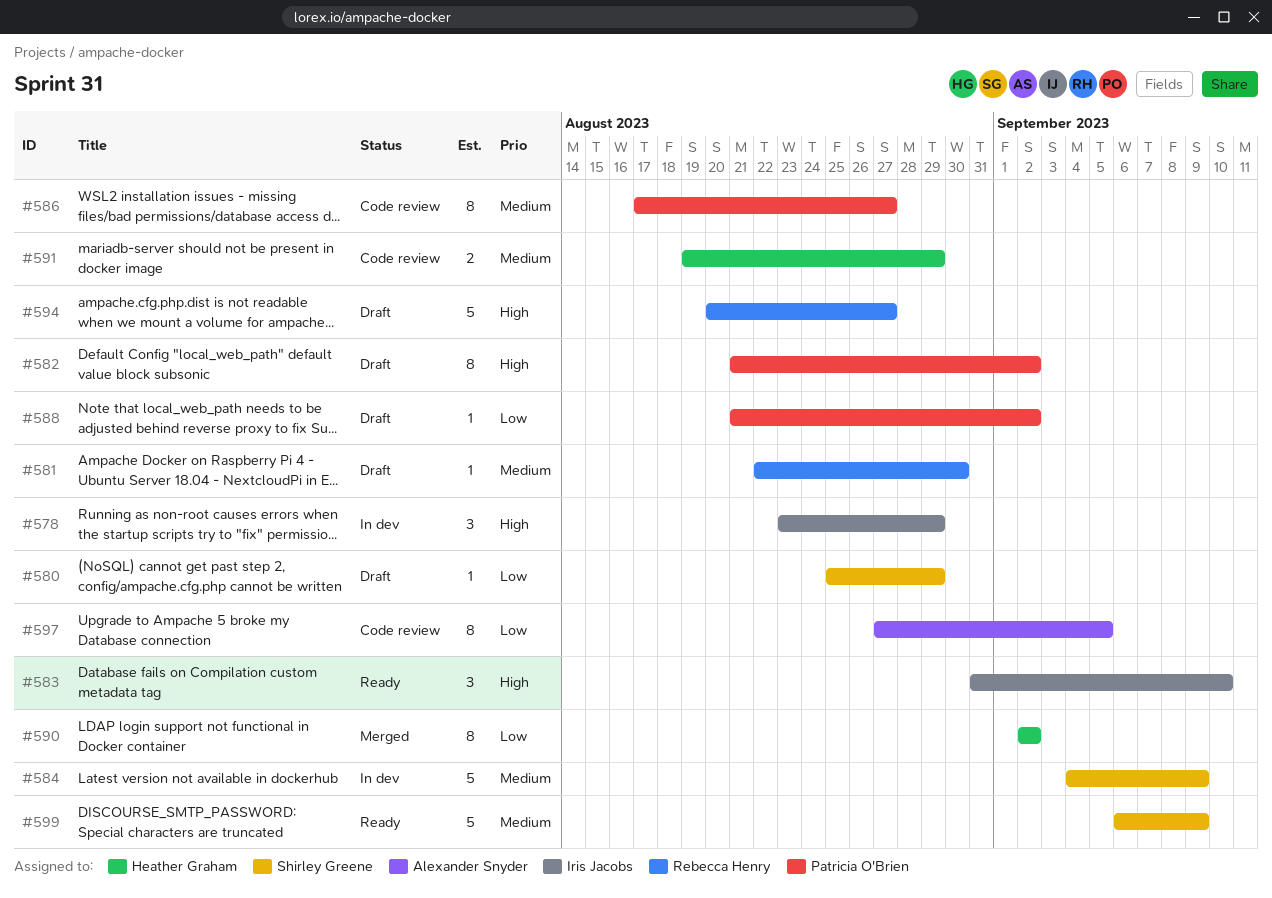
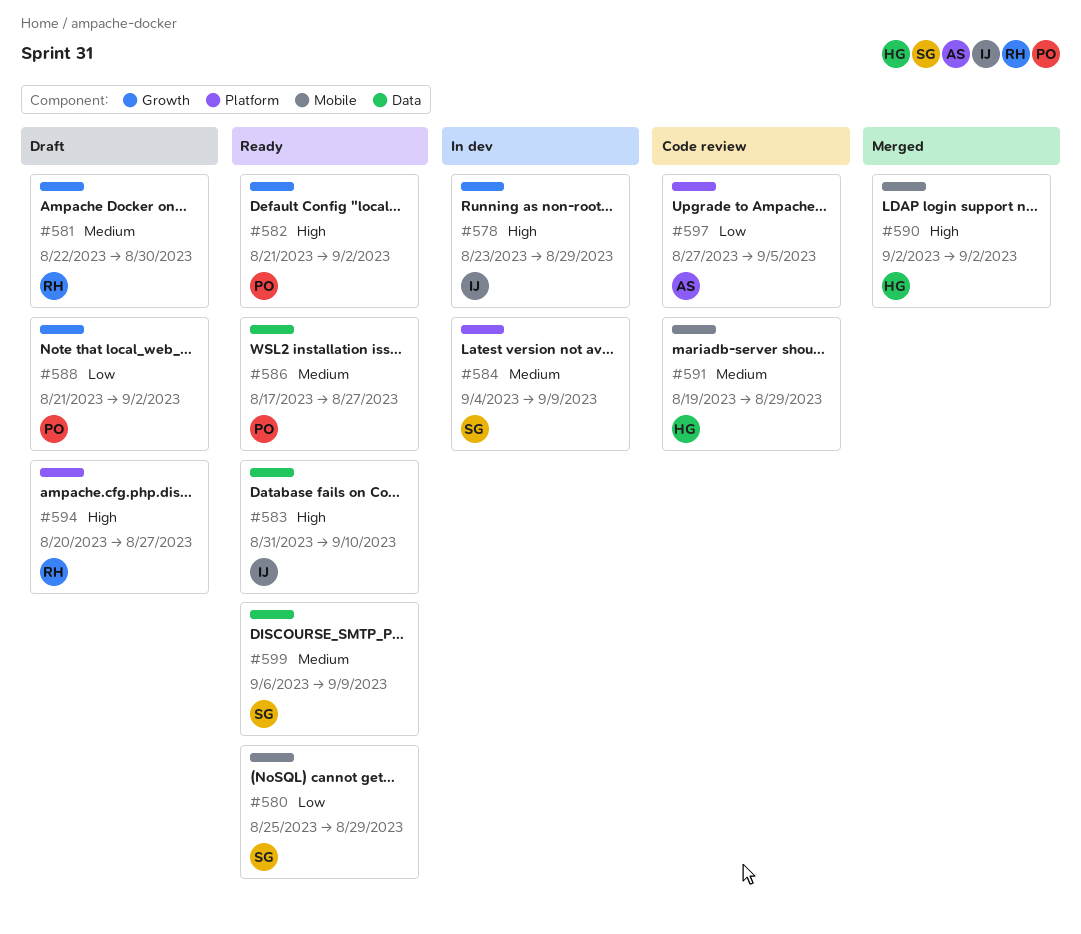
#580, status: Draft -> Ready
#582, status: Draft -> Ready
#586, status: Code review -> Ready
#590, priority: Low -> High

